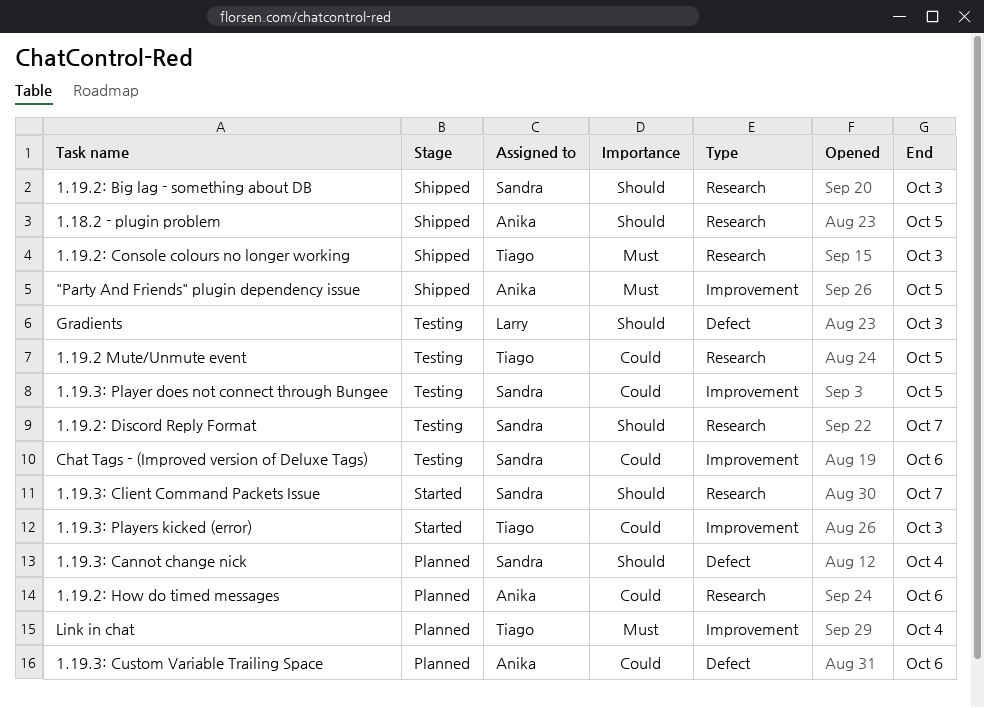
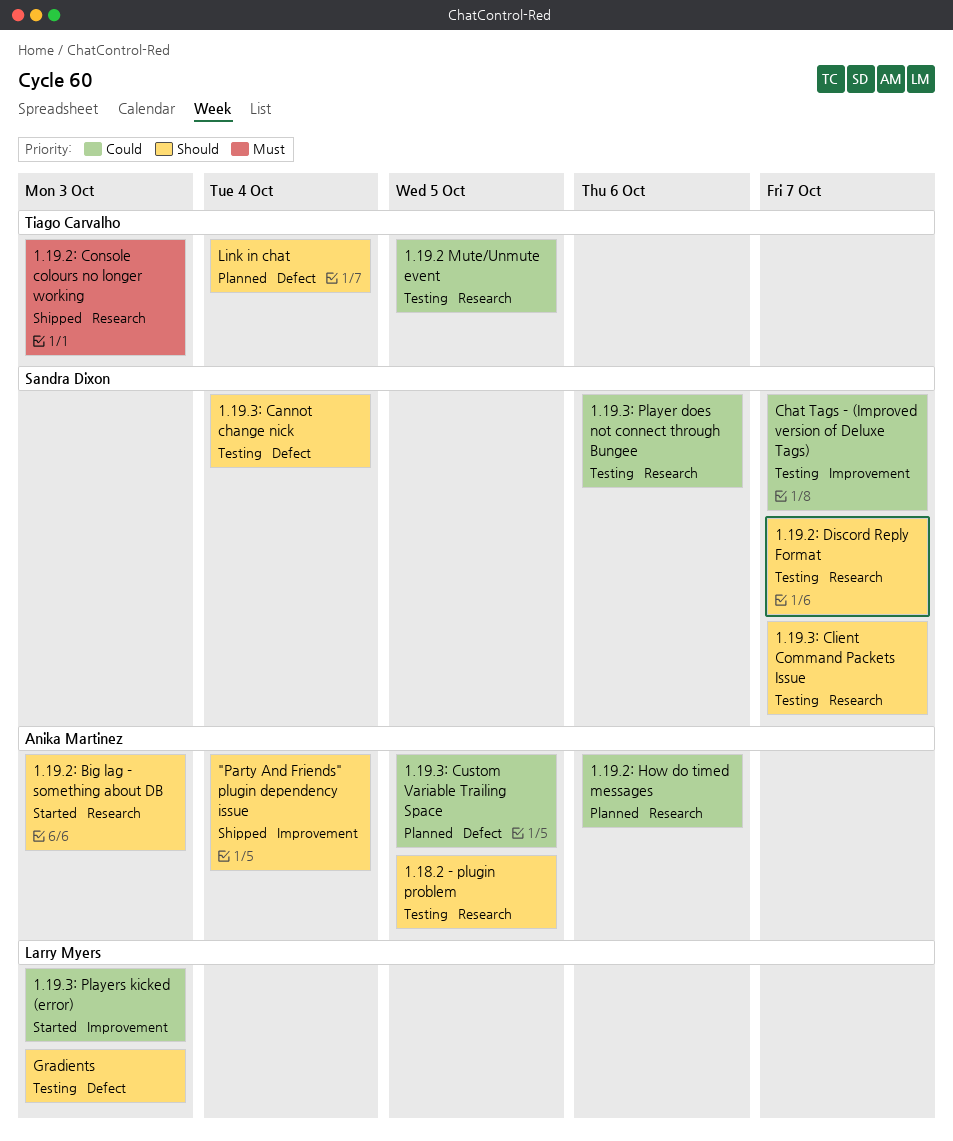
"Party And Friends" plugin dependency issue, priority: Must -> Should
"Party And Friends" plugin dependency issue, due: Oct 5 -> Oct 4
1.18.2 - plugin problem, status: Shipped -> Testing
1.19.2: Big lag - something about DB, status: Shipped -> Started
1.19.2: Big lag - something about DB, owner: Sandra Dixon -> Anika Martinez
1.19.3: Cannot change nick, status: Planned -> Testing
1.19.3: Client Command Packets Issue, status: Started -> Testing
1.19.3: Custom Variable Trailing Space, due: Oct 6 -> Oct 5
1.19.3: Player does not connect through Bungee, label: Improvement -> Research
1.19.3: Player does not connect through Bungee, due: Oct 5 -> Oct 6
1.19.3: Players kicked (error), owner: Tiago Carvalho -> Larry Myers
Chat Tags - (Improved version of Deluxe Tags), due: Oct 6 -> Oct 7
Link in chat, priority: Must -> Should
Link in chat, label: Improvement -> Defect

